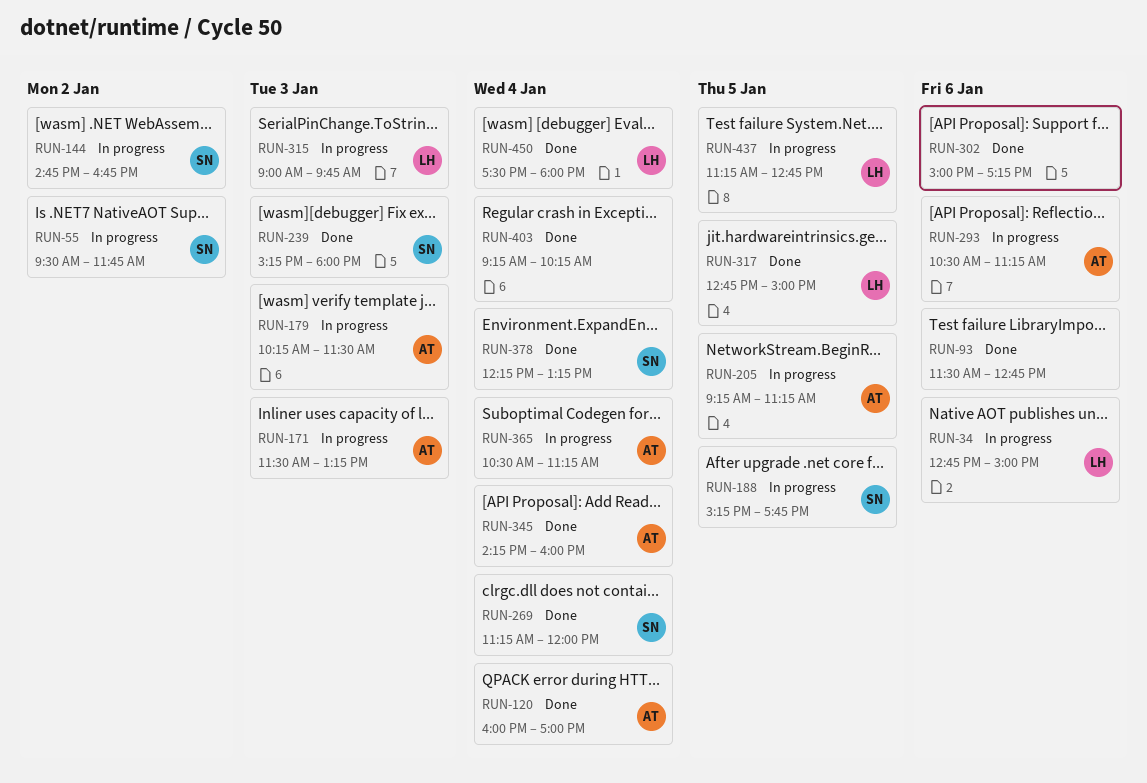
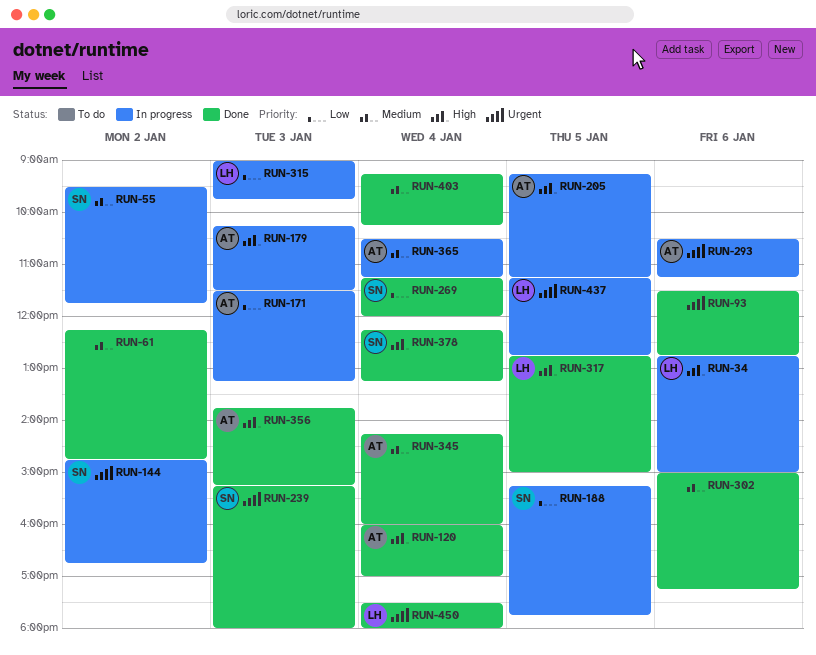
RUN-61: none -> present
RUN-356: none -> present

